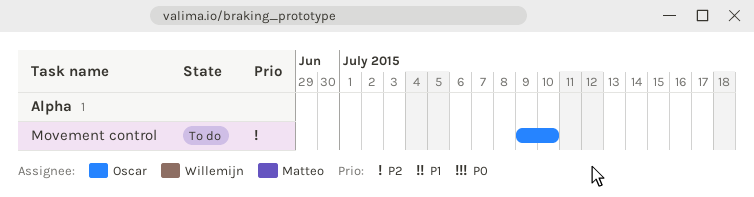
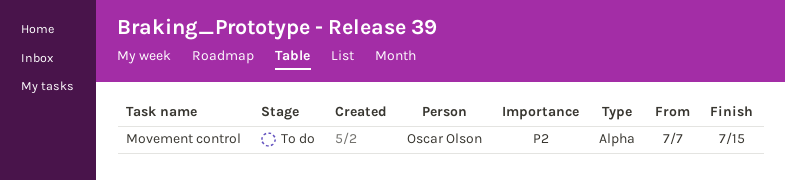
Movement control, start: Jul 9 -> Jul 7
Movement control, due: Jul 10 -> Jul 15

